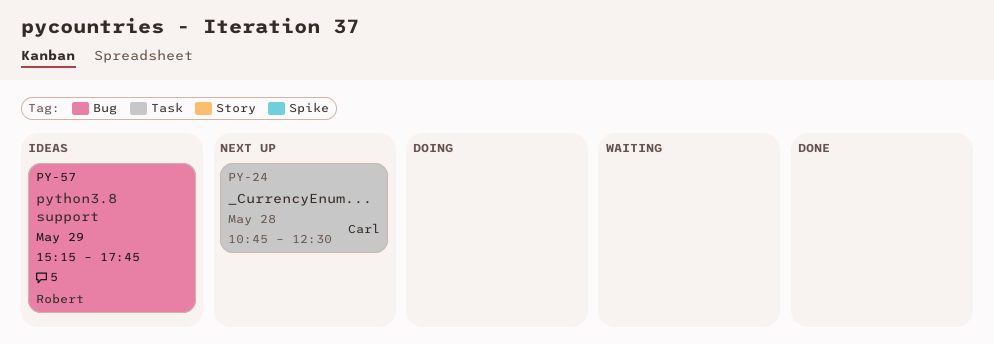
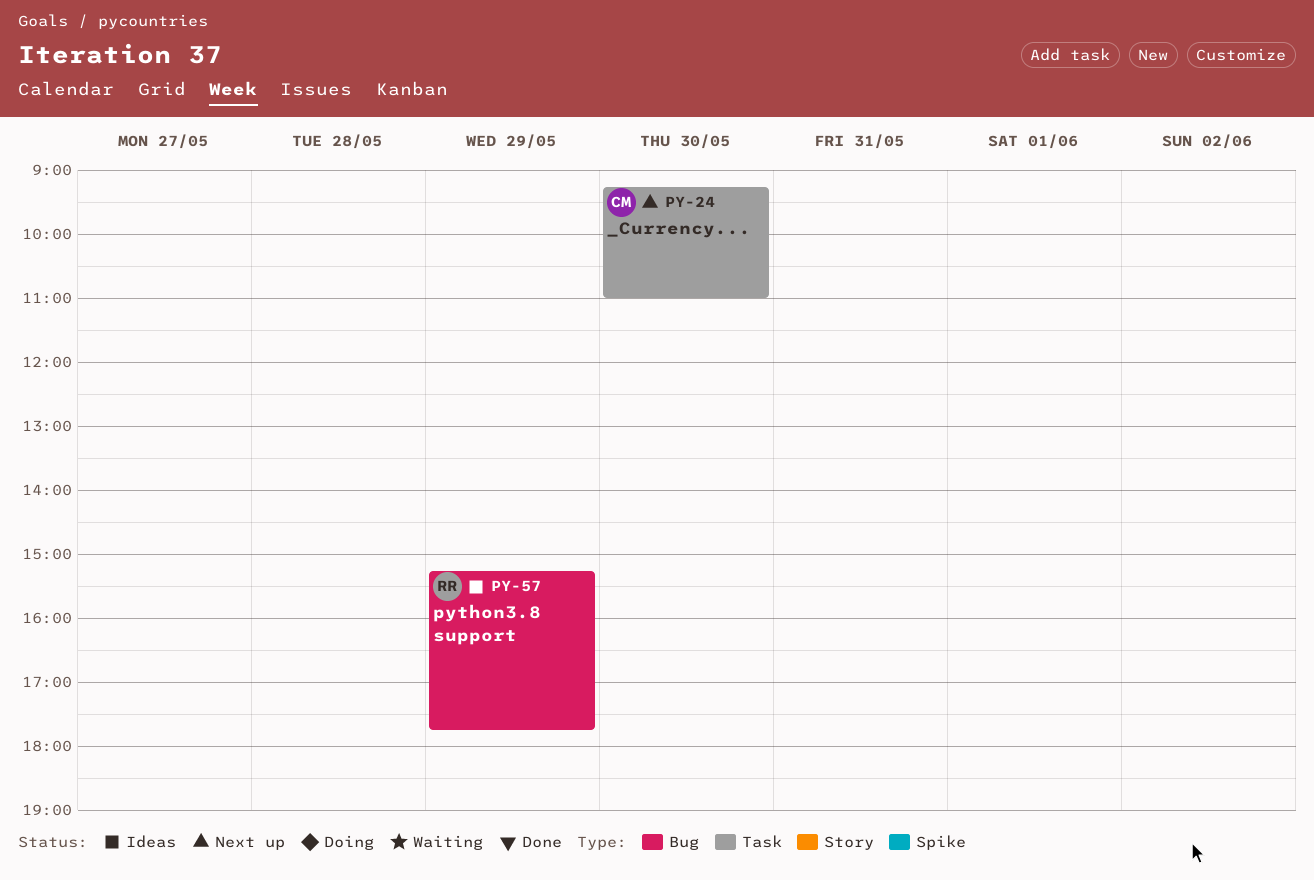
PY-24, day: May 28 -> May 30
PY-24, begins: 10:45 -> 09:15
PY-24, ends: 12:30 -> 11:00

